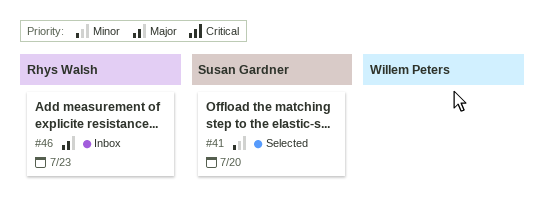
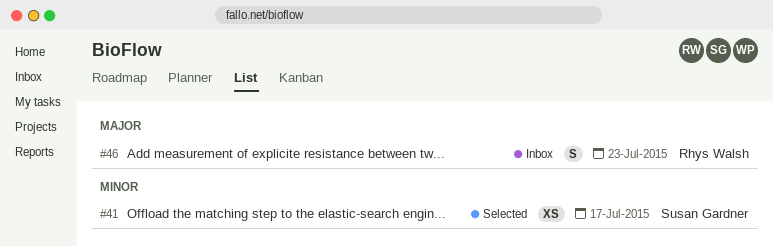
#41, due: Jul 20 -> Jul 17

